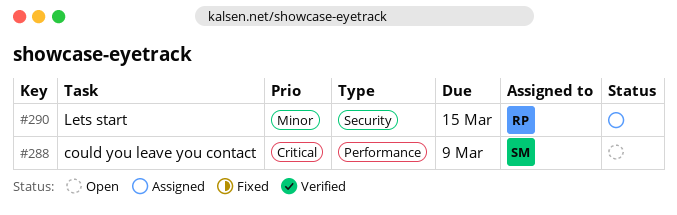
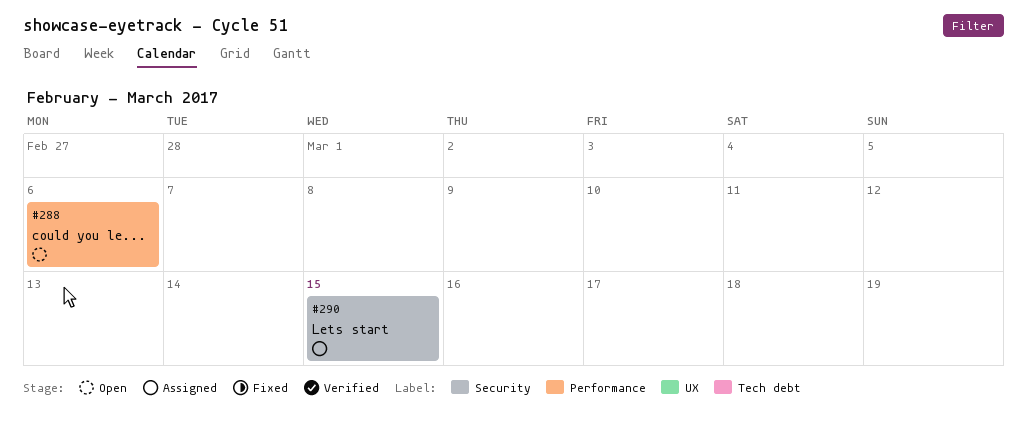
#288, due: Mar 9 -> Mar 6

